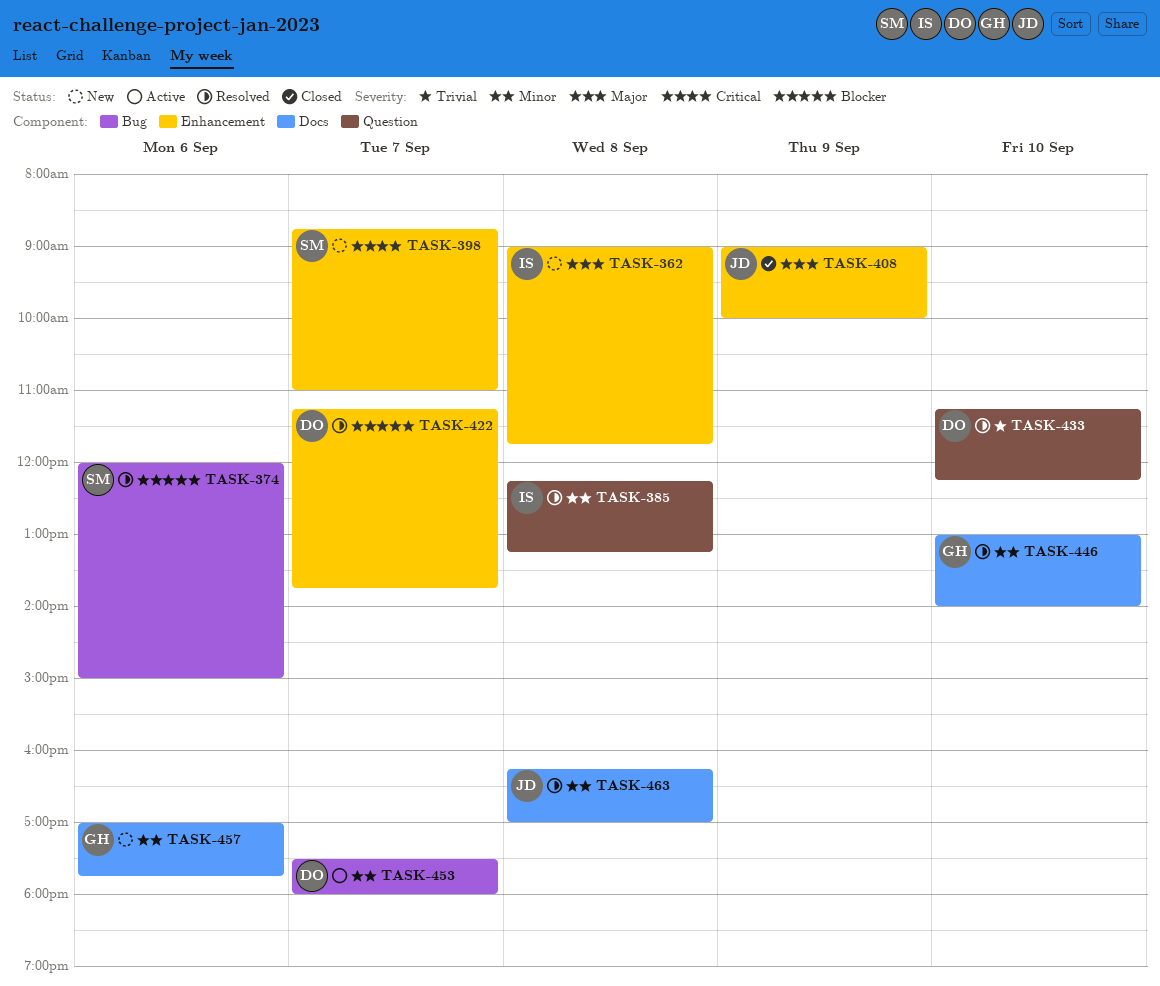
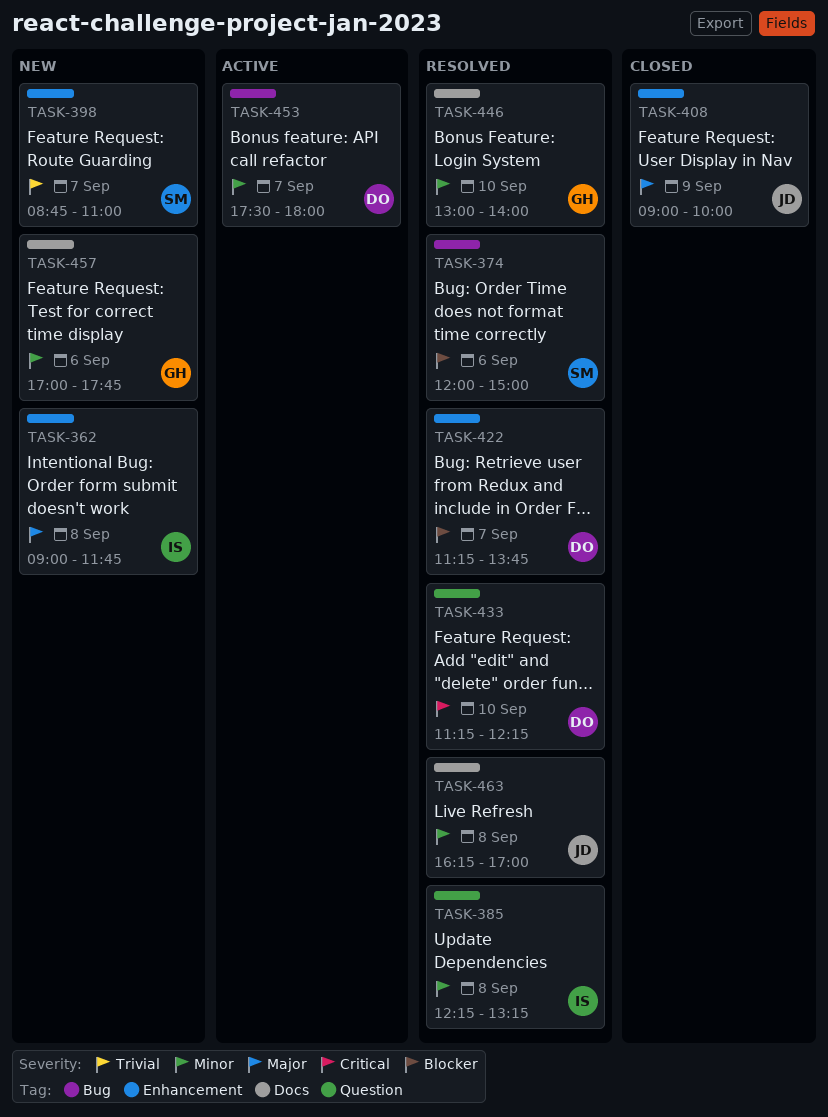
TASK-398, priority: Critical -> Trivial
TASK-433, priority: Trivial -> Critical

